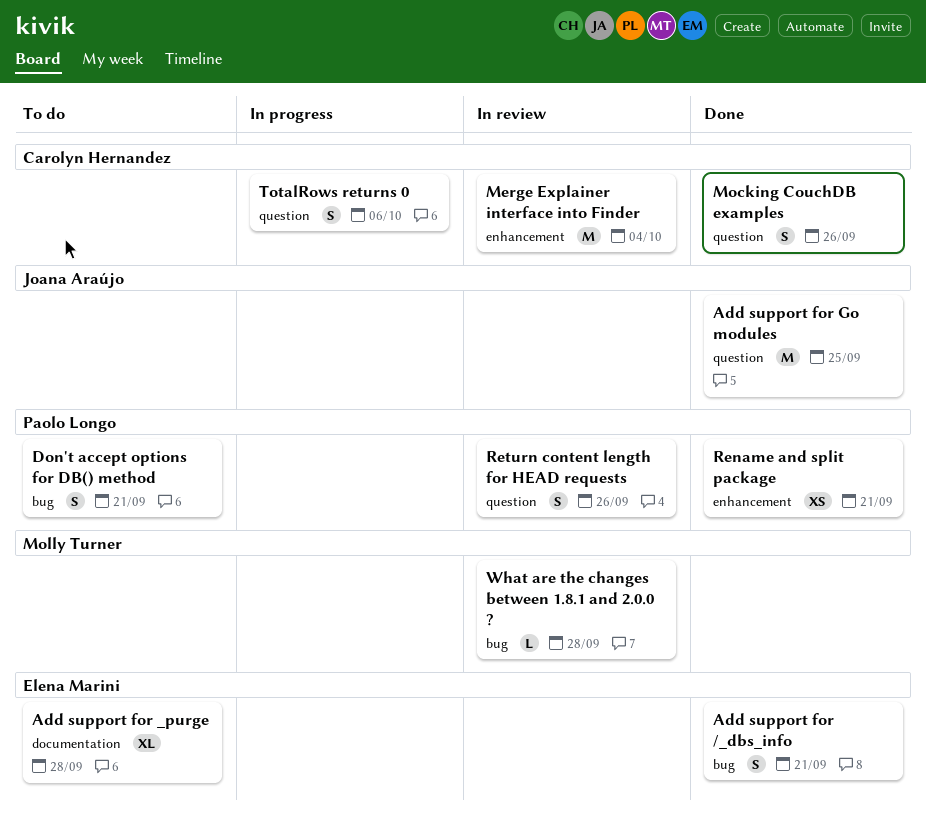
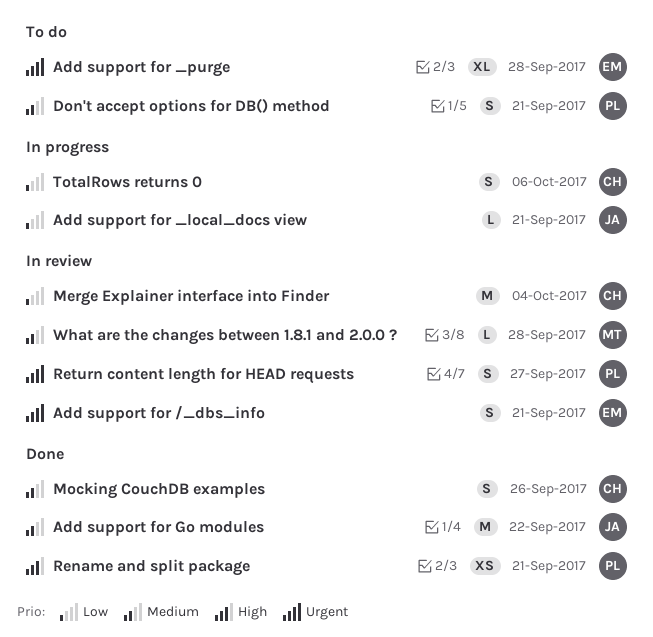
Add support for /_dbs_info, status: Done -> In review
Add support for _local_docs view: none -> present
Add support for Go modules, due: Sep 25 -> Sep 22
Return content length for HEAD requests, due: Sep 26 -> Sep 27

